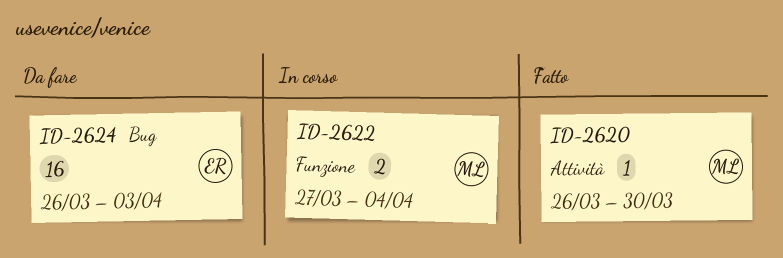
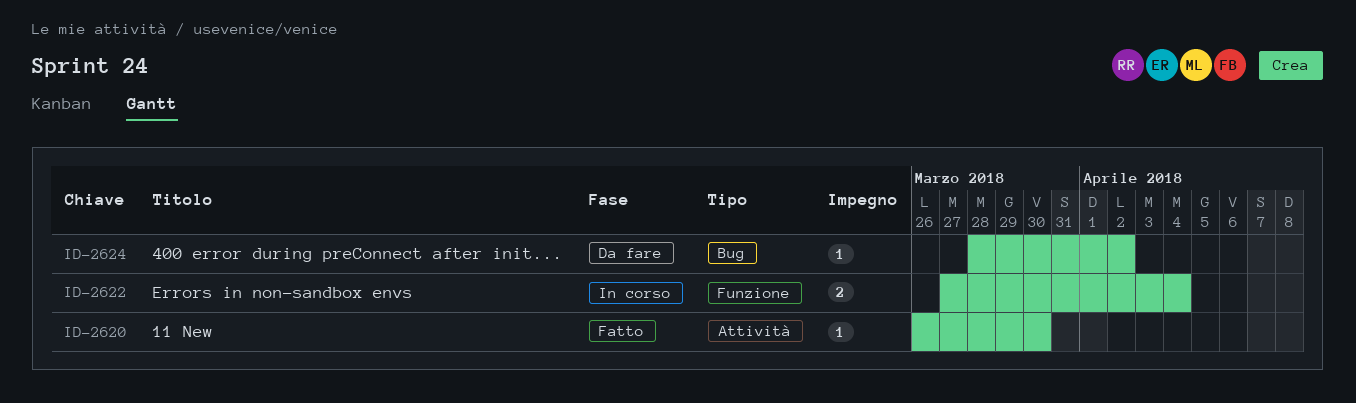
ID-2624, estimate: 16 -> 1
ID-2624, start: Mar 26 -> Mar 28
ID-2624, due: Apr 3 -> Apr 2

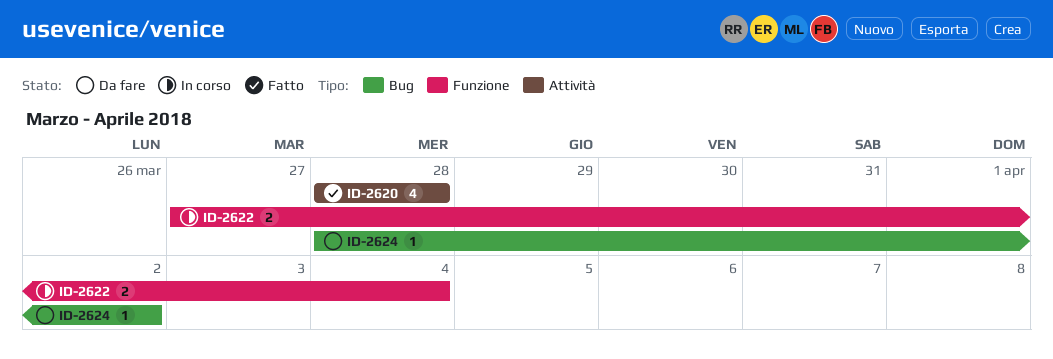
ID-2620, estimate: 1 -> 4
ID-2620, start: Mar 26 -> Mar 28
ID-2620, due: Mar 30 -> Mar 28

